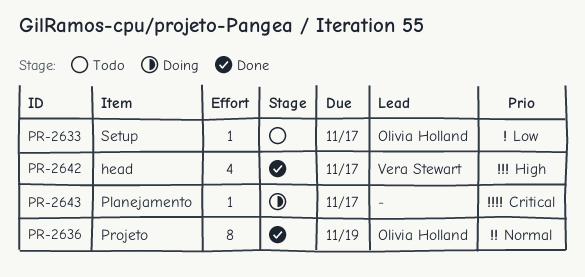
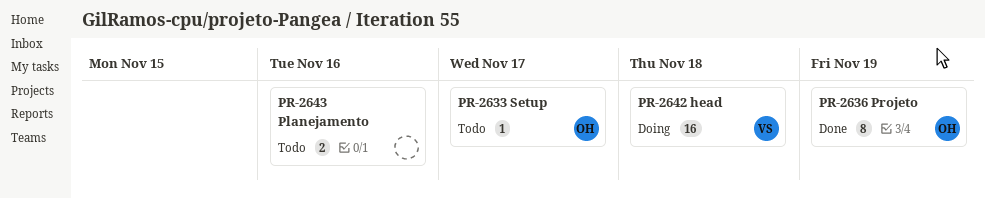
PR-2642, status: Done -> Doing
PR-2642, estimate: 4 -> 16
PR-2642, due: Nov 17 -> Nov 18
PR-2643, status: Doing -> Todo
PR-2643, estimate: 1 -> 2
PR-2643, due: Nov 17 -> Nov 16

